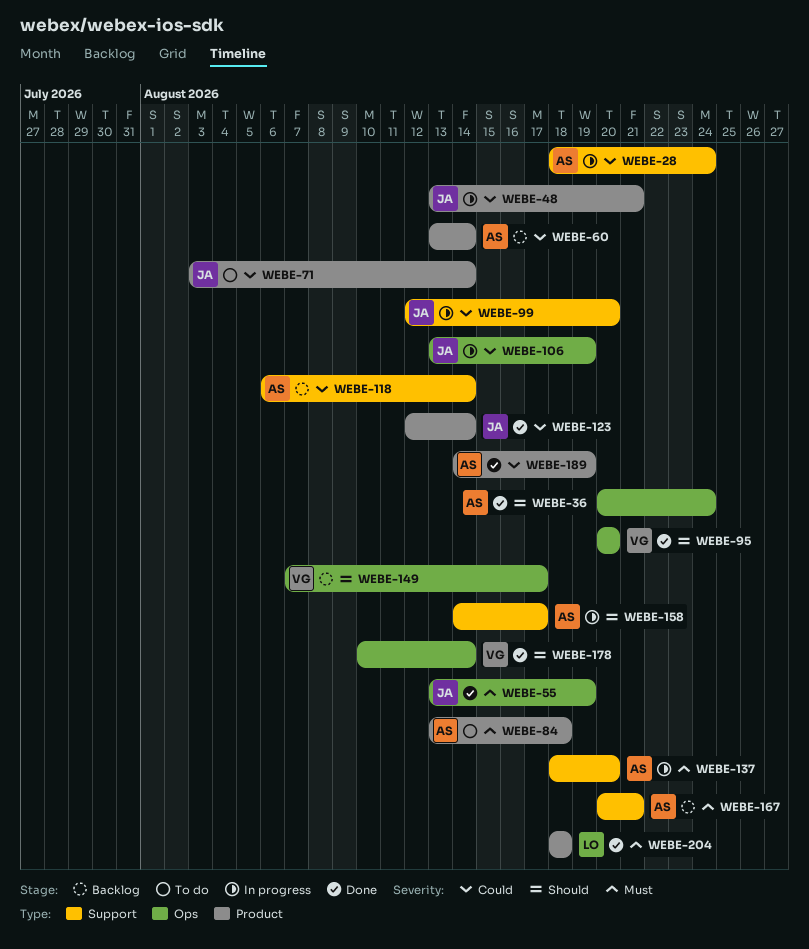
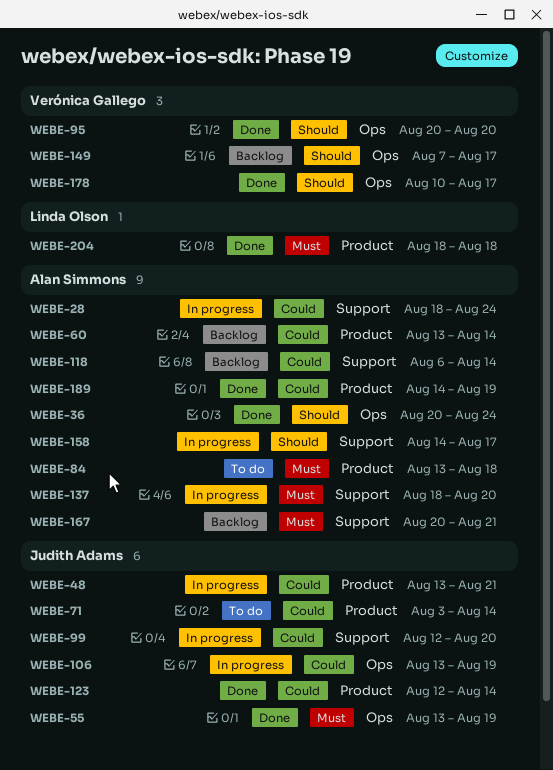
WEBE-178, due: Aug 14 -> Aug 17

